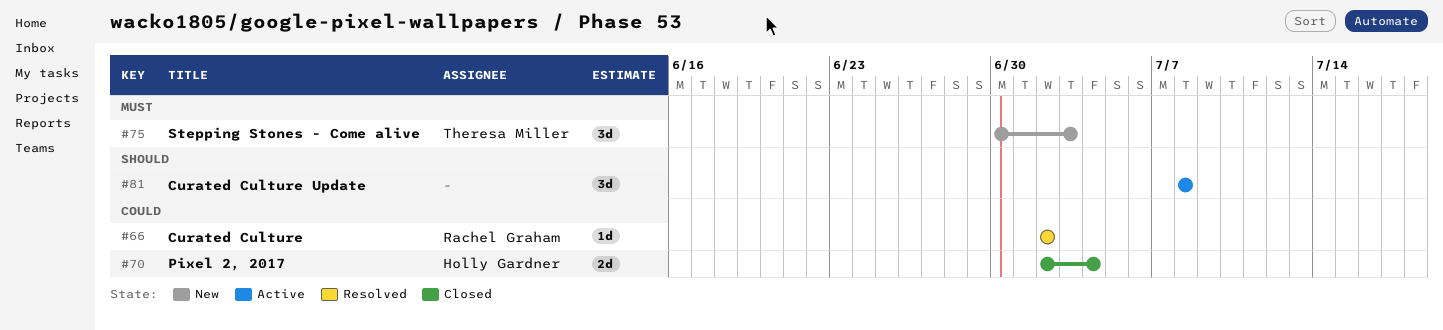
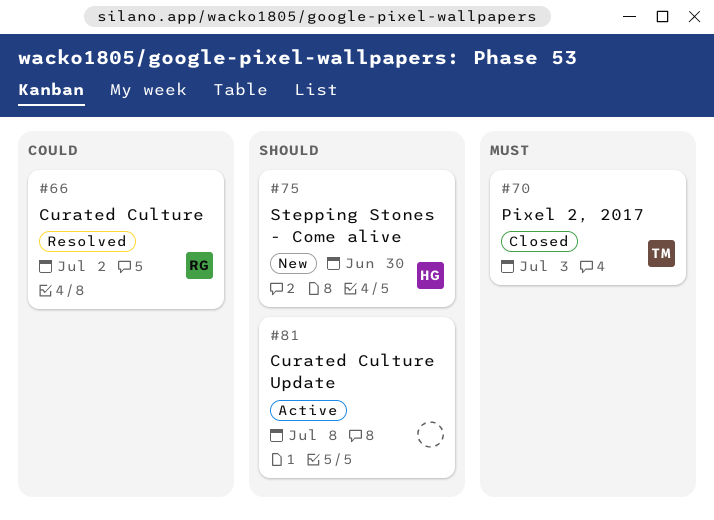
#70, owner: Holly Gardner -> Theresa Miller
#70, priority: Could -> Must
#70, due: Jul 4 -> Jul 3
#75, owner: Theresa Miller -> Holly Gardner
#75, priority: Must -> Should
#75, due: Jul 3 -> Jun 30

